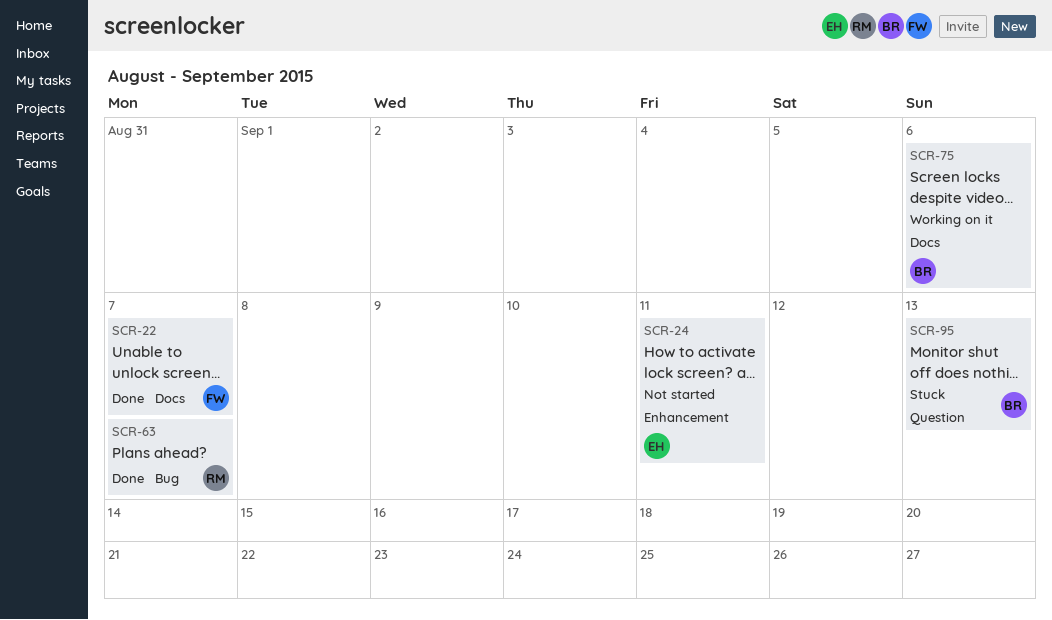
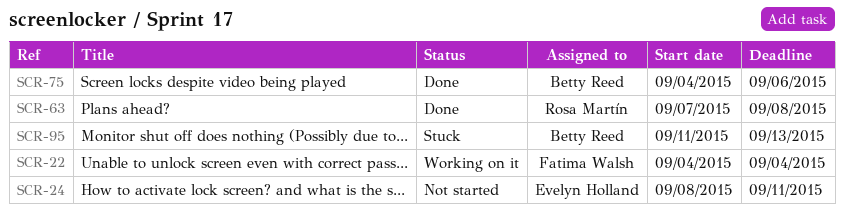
SCR-22, status: Done -> Working on it
SCR-22, due: Sep 7 -> Sep 4
SCR-63, due: Sep 7 -> Sep 8
SCR-75, status: Working on it -> Done

